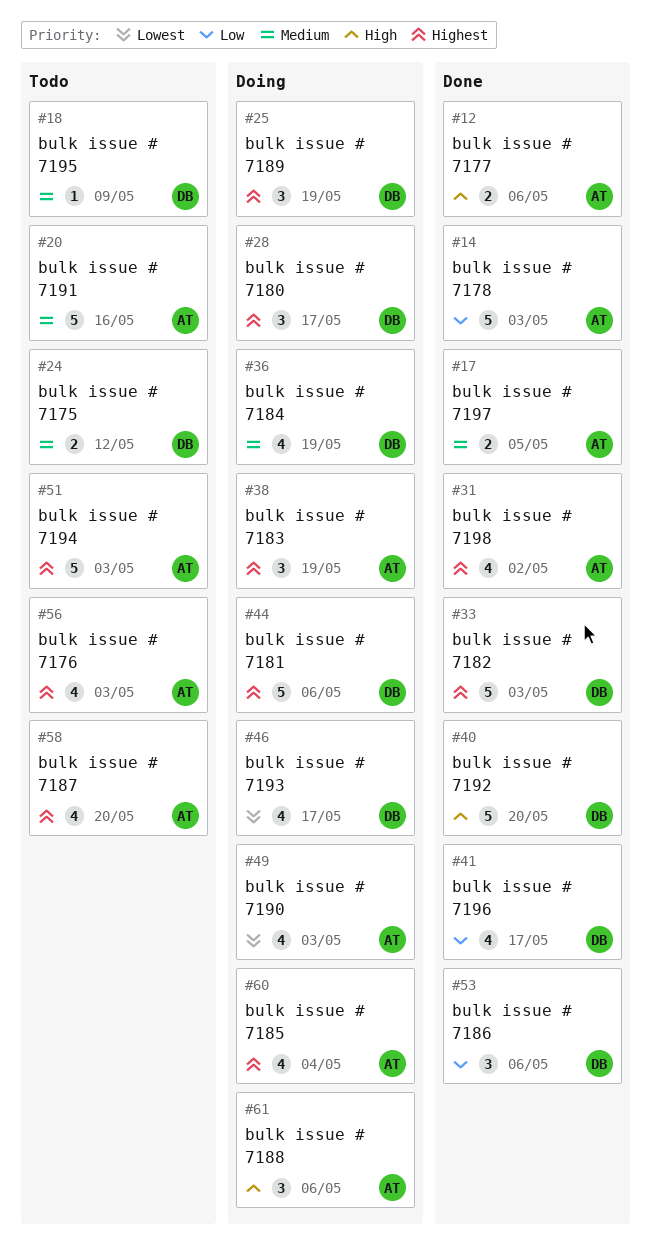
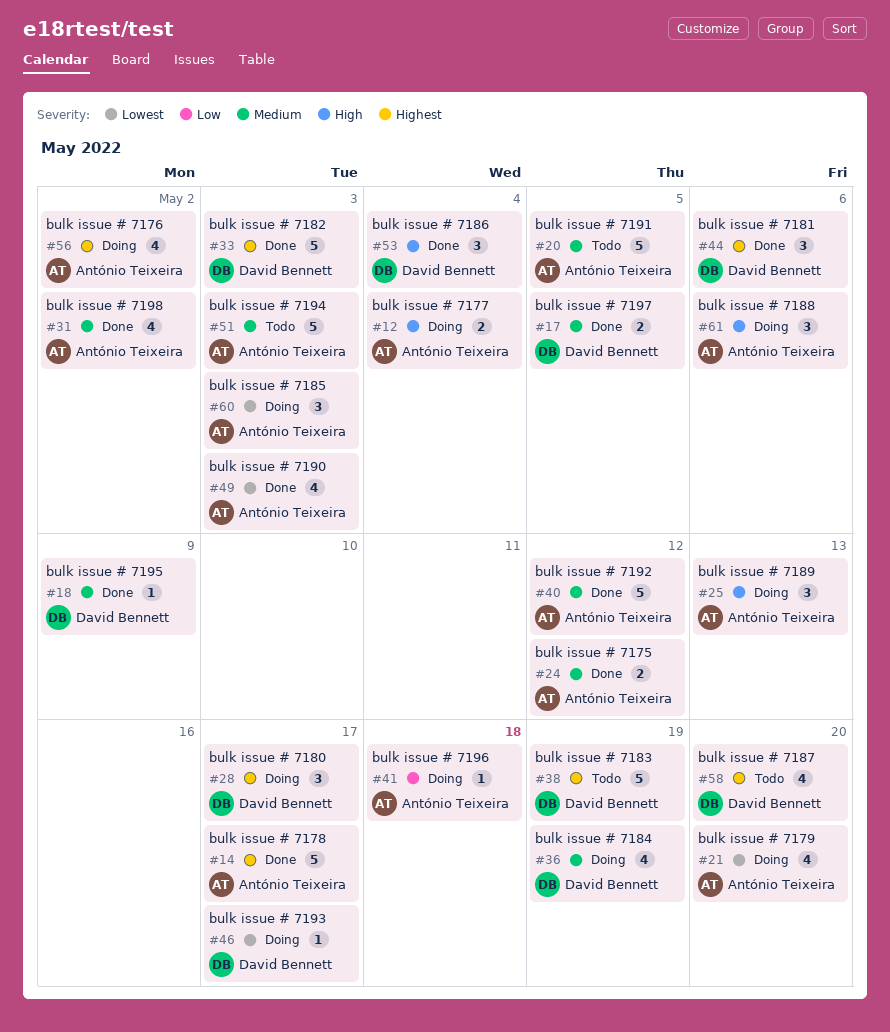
#12, status: Done -> Doing
#12, due: May 6 -> May 4
#14, priority: Low -> Highest
#14, due: May 3 -> May 17
#17, owner: António Teixeira -> David Bennett
#18, status: Todo -> Done
#20, due: May 16 -> May 5
#21: none -> present
#24, status: Todo -> Done
#24, owner: David Bennett -> António Teixeira
#25, owner: David Bennett -> António Teixeira
#25, priority: Highest -> High
#25, due: May 19 -> May 13
#31, priority: Highest -> Medium
#38, status: Doing -> Todo
#38, owner: António Teixeira -> David Bennett
#38, estimate: 3 -> 5
#40, owner: David Bennett -> António Teixeira
#40, priority: High -> Medium
#40, due: May 20 -> May 12
#41, status: Done -> Doing
#41, owner: David Bennett -> António Teixeira
#41, estimate: 4 -> 1
#41, due: May 17 -> May 18
#44, status: Doing -> Done
#44, estimate: 5 -> 3
#46, estimate: 4 -> 1
#49, status: Doing -> Done
#51, priority: Highest -> Medium
#53, priority: Low -> High
#53, due: May 6 -> May 4
#56, status: Todo -> Doing
#56, due: May 3 -> May 2
#58, owner: António Teixeira -> David Bennett
#60, priority: Highest -> Lowest
#60, estimate: 4 -> 3
#60, due: May 4 -> May 3

